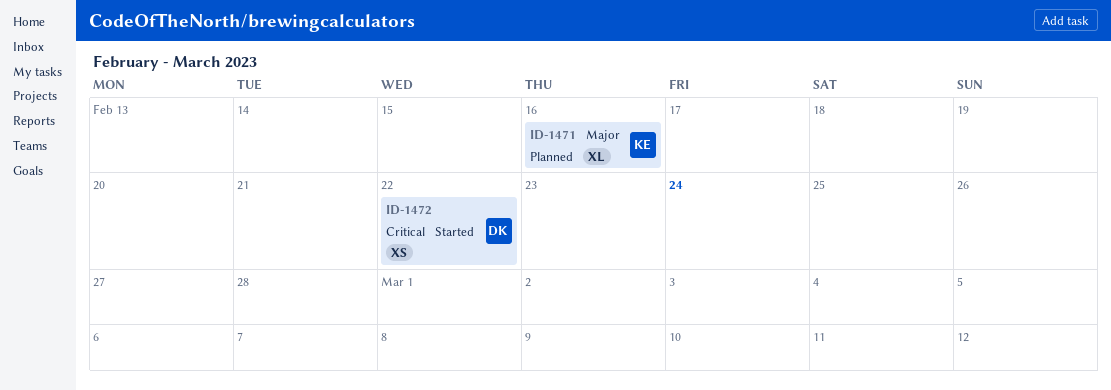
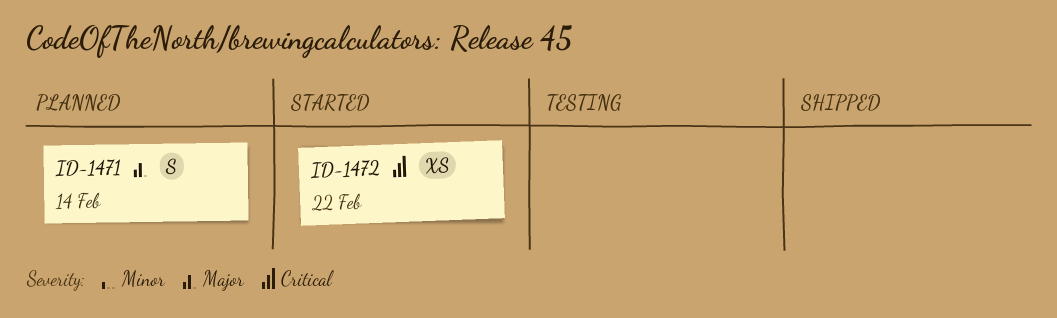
ID-1471, estimate: XL -> S
ID-1471, due: Feb 16 -> Feb 14

